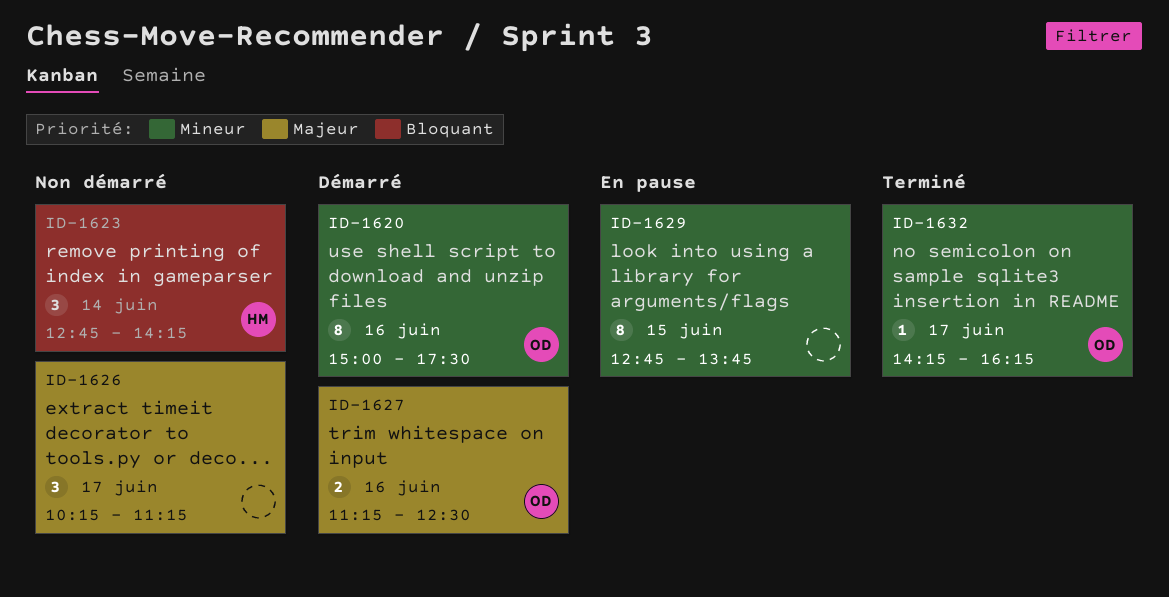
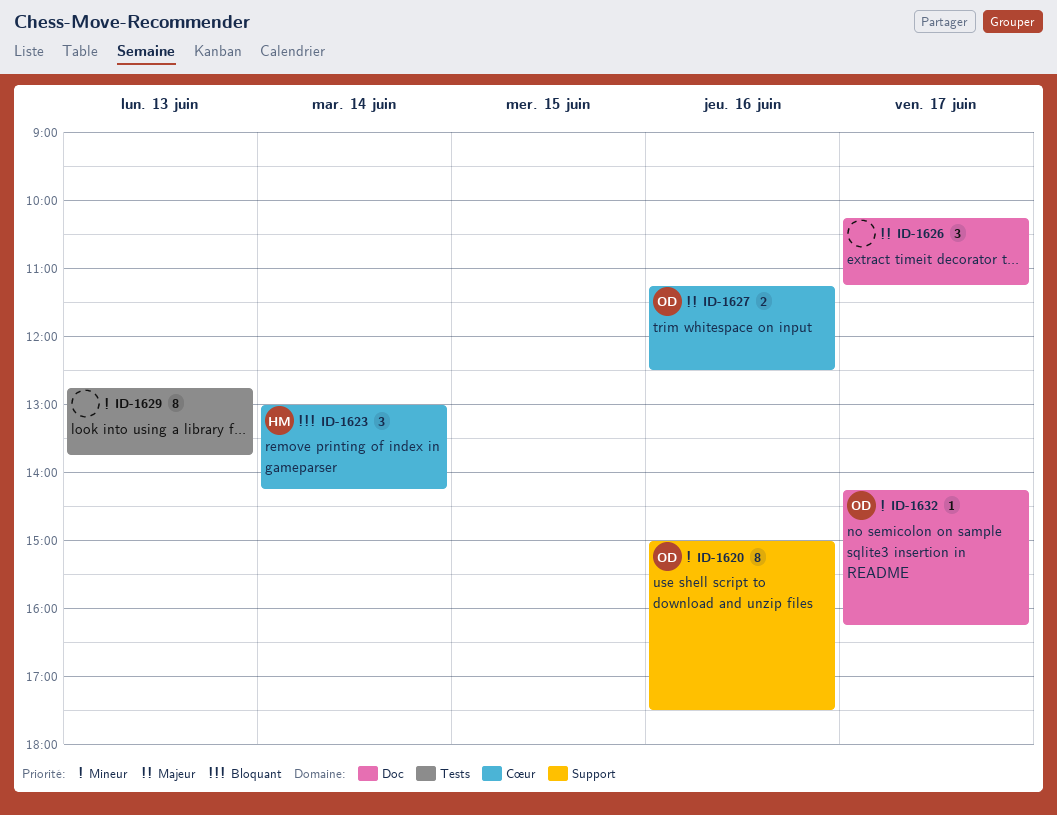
ID-1623, begins: 12:45 -> 13:00
ID-1629, day: Jun 15 -> Jun 13

